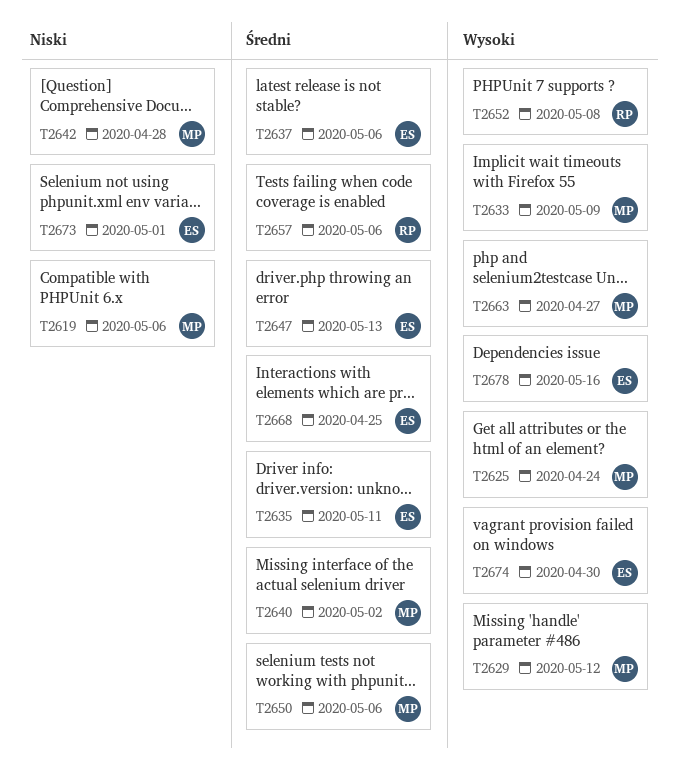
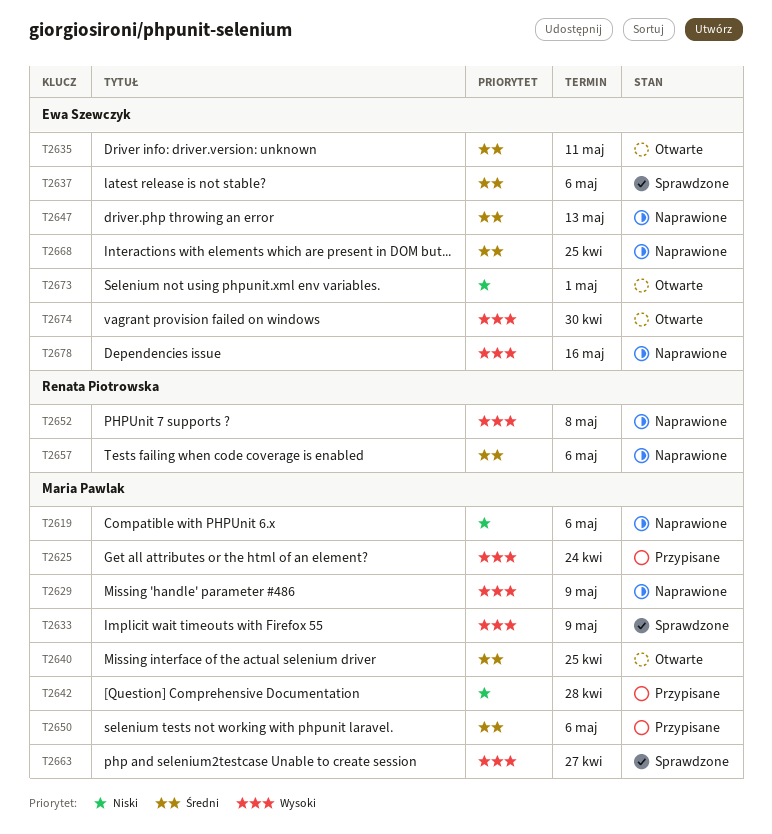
T2629, due: May 12 -> May 9
T2640, due: May 2 -> Apr 25

